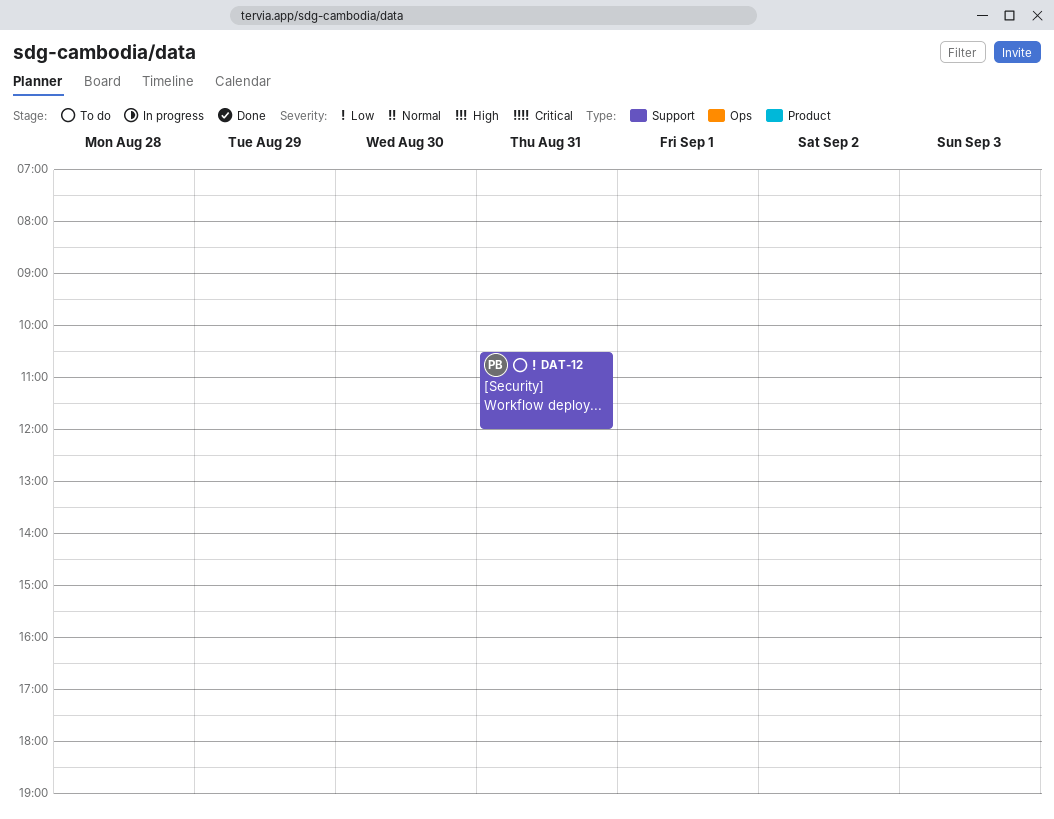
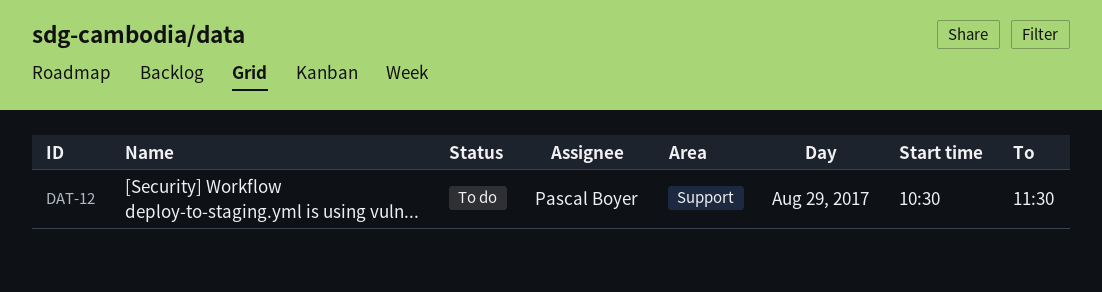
DAT-12, day: Aug 31 -> Aug 29
DAT-12, ends: 12:00 -> 11:30

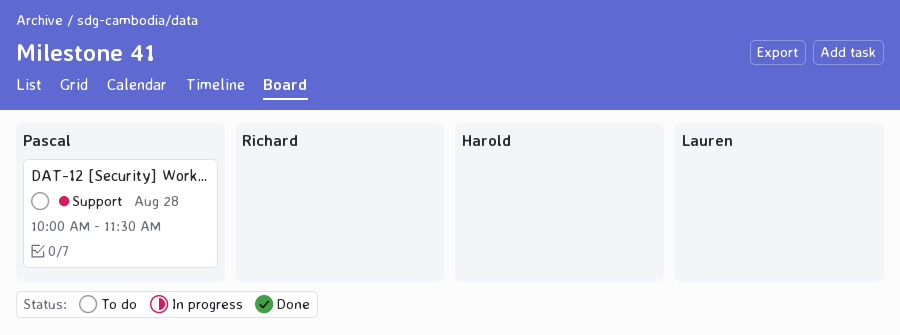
DAT-12, day: Aug 29 -> Aug 28
DAT-12, begins: 10:30 -> 10:00

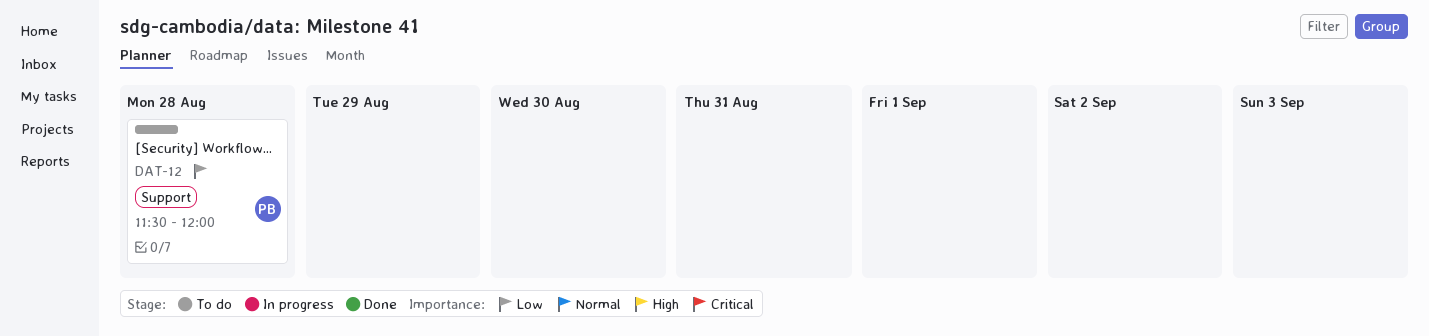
DAT-12, begins: 10:00 -> 11:30
DAT-12, ends: 11:30 -> 12:00

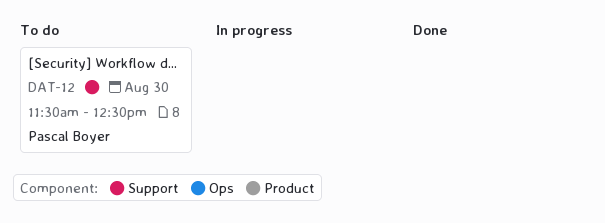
DAT-12, day: Aug 28 -> Aug 30
DAT-12, ends: 12:00 -> 12:30

